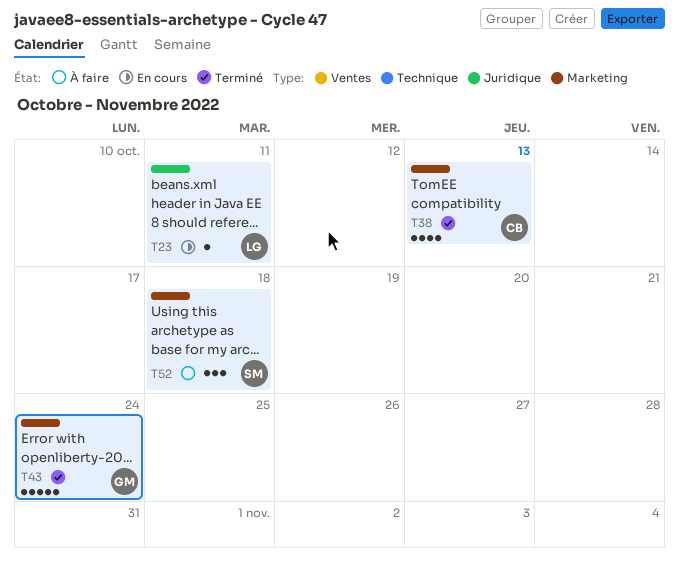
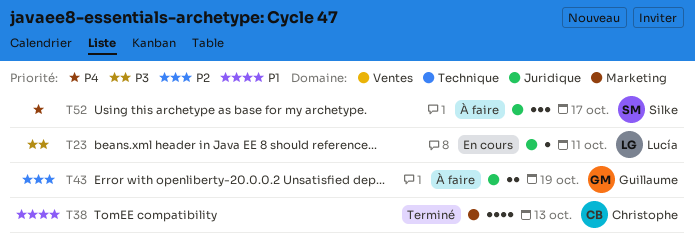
T43, status: Terminé -> À faire
T43, label: Marketing -> Juridique
T43, estimate: 5 -> 2
T43, due: Oct 24 -> Oct 19
T52, label: Marketing -> Juridique
T52, due: Oct 18 -> Oct 17

